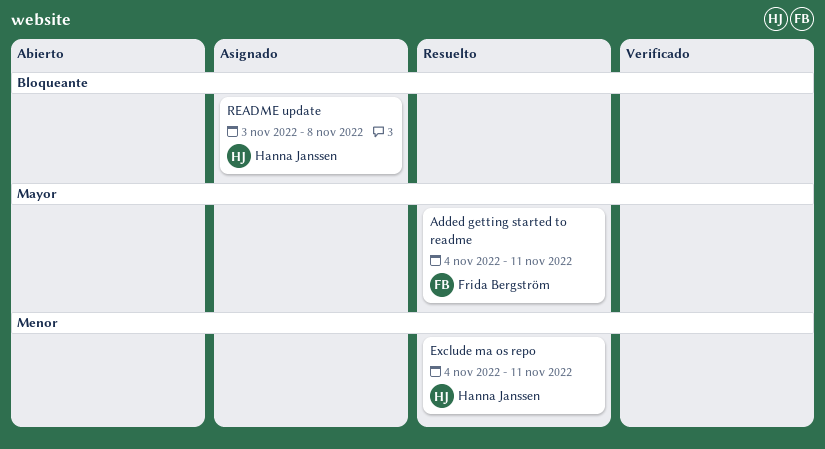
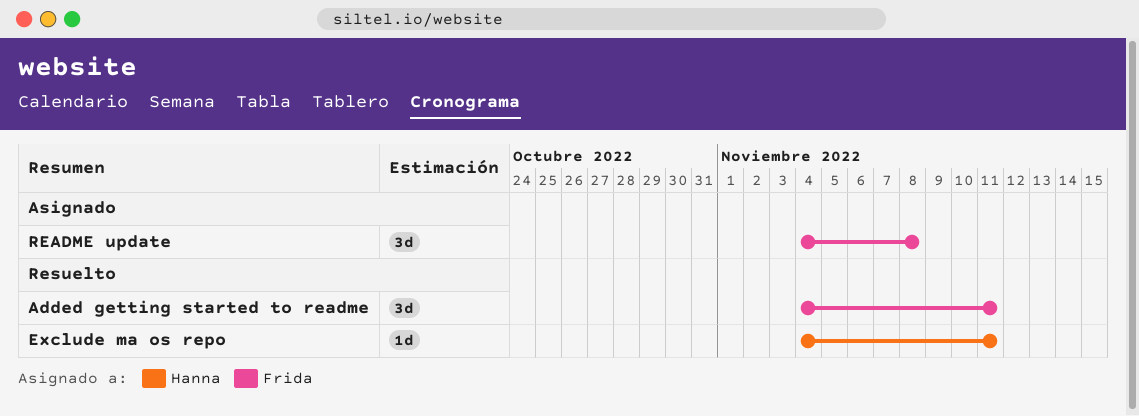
README update, owner: Hanna Janssen -> Frida Bergström
README update, start: Nov 3 -> Nov 4

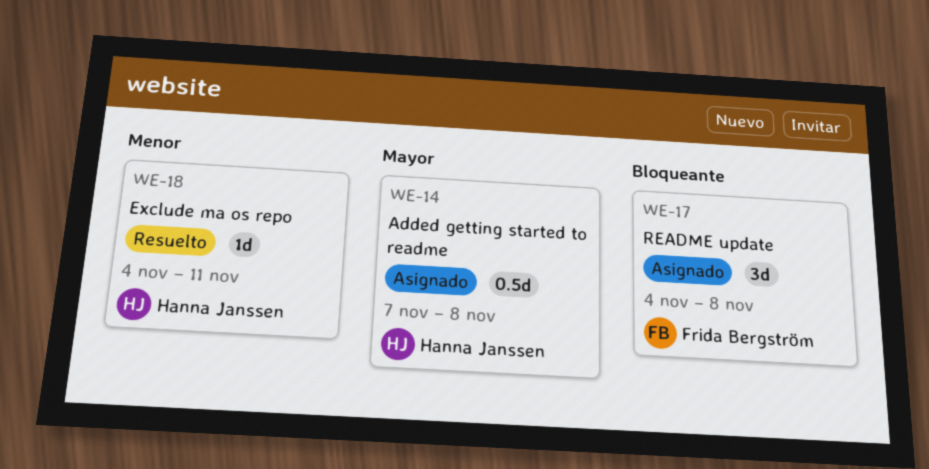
Added getting started to readme, status: Resuelto -> Asignado
Added getting started to readme, owner: Frida Bergström -> Hanna Janssen
Added getting started to readme, estimate: 3d -> 0.5d
Added getting started to readme, start: Nov 4 -> Nov 7
Added getting started to readme, due: Nov 11 -> Nov 8

